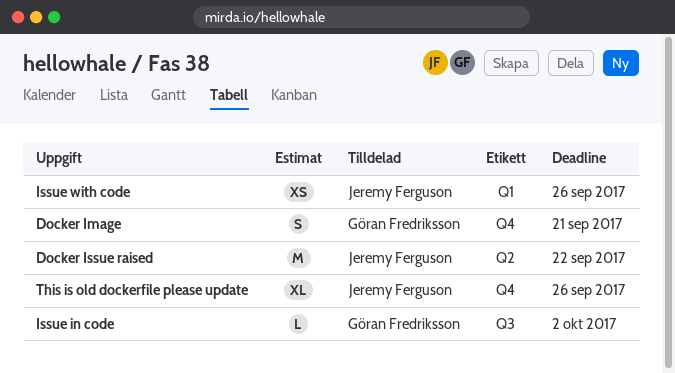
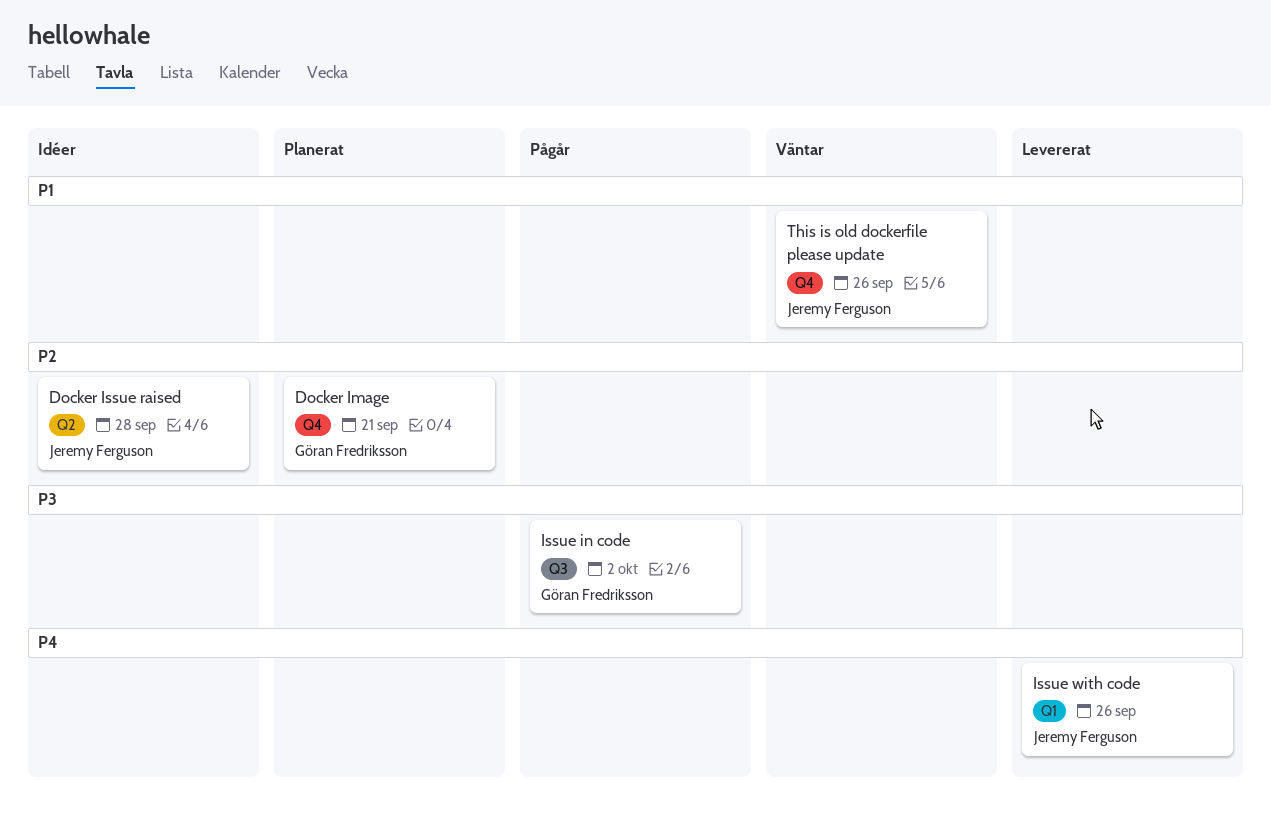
Docker Issue raised, due: Sep 22 -> Sep 28

